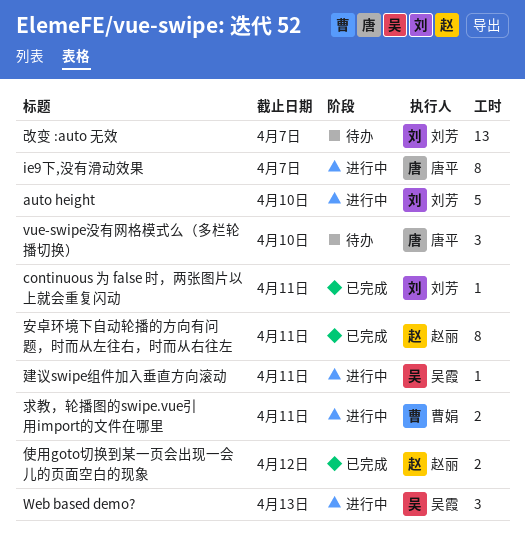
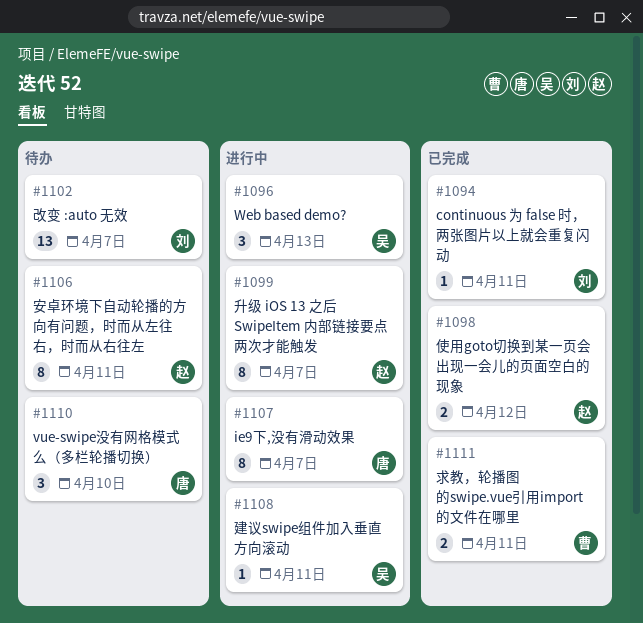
auto height: present -> none
升级 iOS 13 之后 SwipeItem 内部链接要点两次才能触发: none -> present
安卓环境下自动轮播的方向有问题，时而从左往右，时而从右往左, status: 已完成 -> 待办
求教，轮播图的swipe.vue引用import的文件在哪里, status: 进行中 -> 已完成

